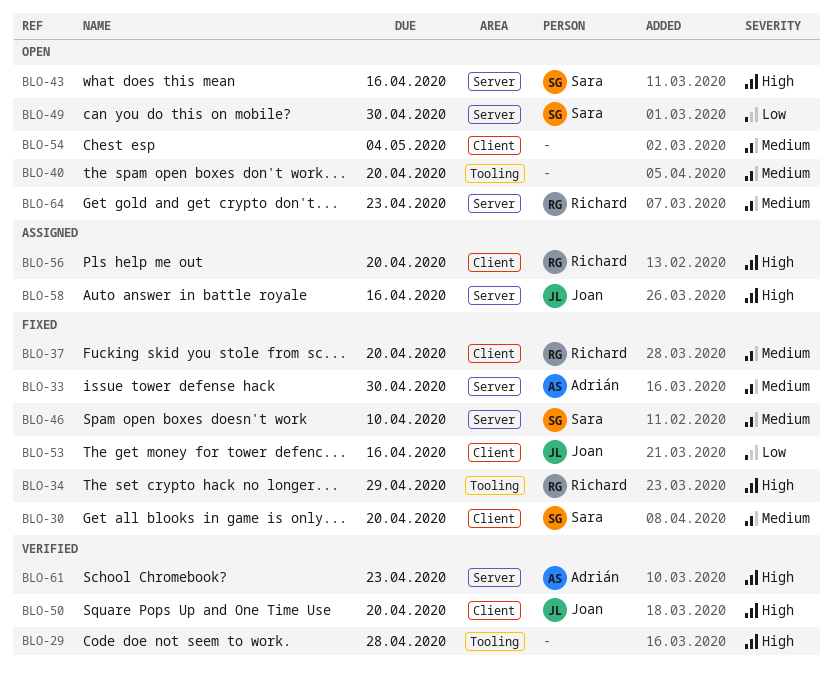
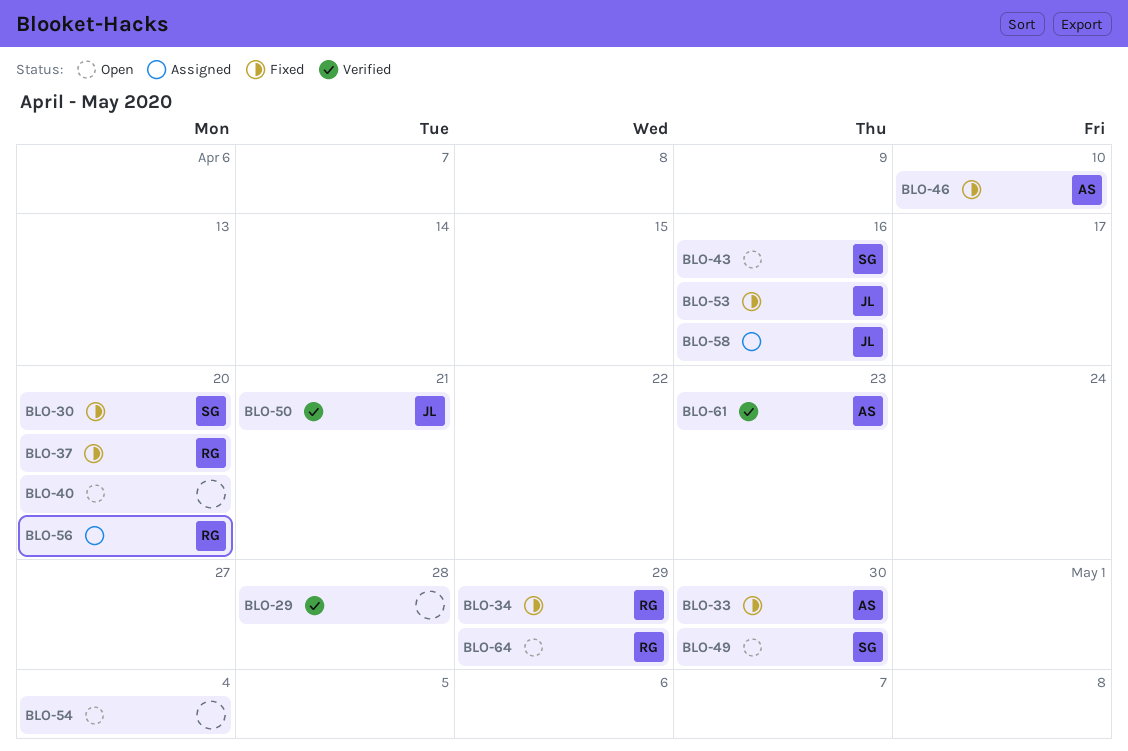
BLO-46, owner: Sara -> Adrián
BLO-50, due: Apr 20 -> Apr 21
BLO-64, due: Apr 23 -> Apr 29

